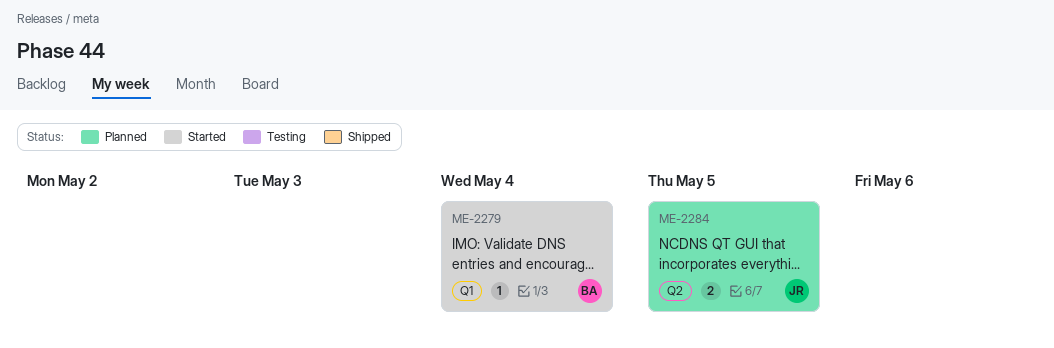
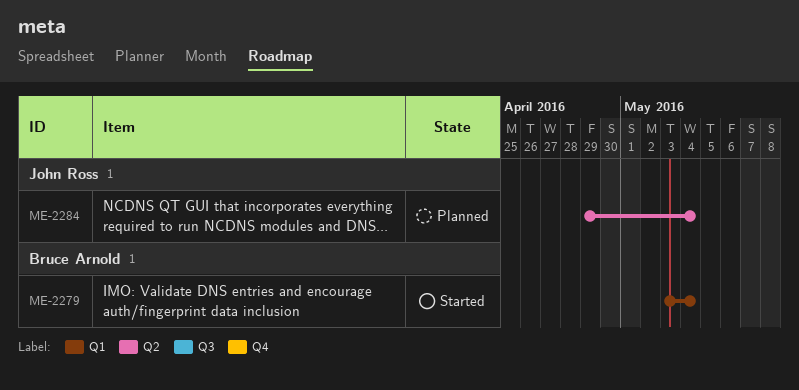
ME-2284, due: May 5 -> May 4

